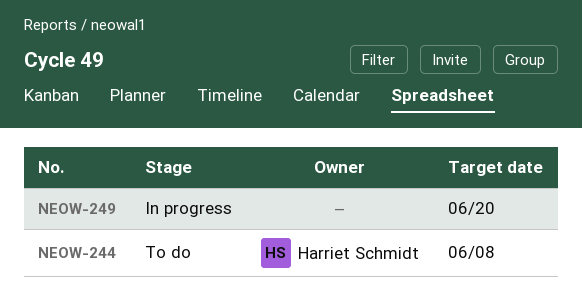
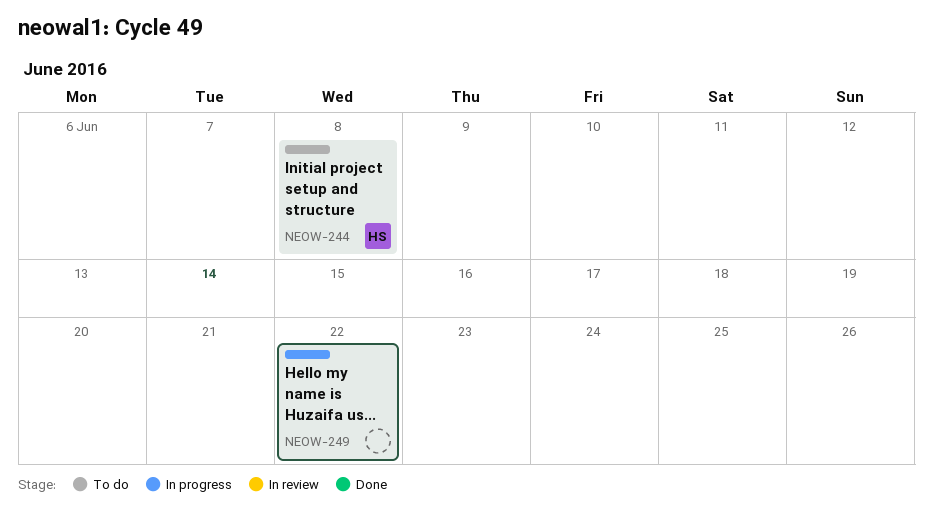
NEOW-249, due: Jun 20 -> Jun 22

